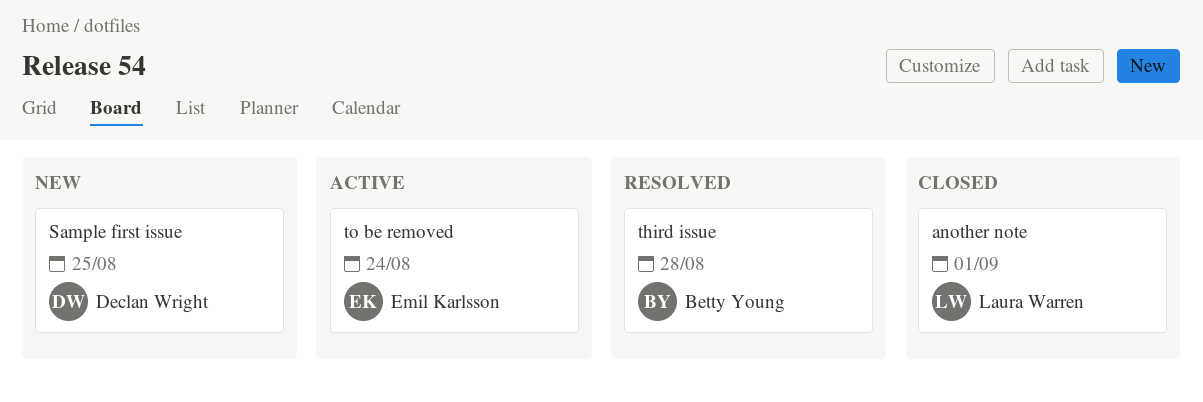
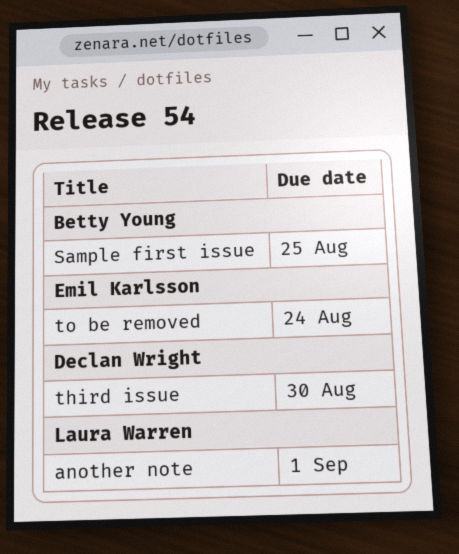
Sample first issue, owner: Declan Wright -> Betty Young
third issue, owner: Betty Young -> Declan Wright
third issue, due: Aug 28 -> Aug 30

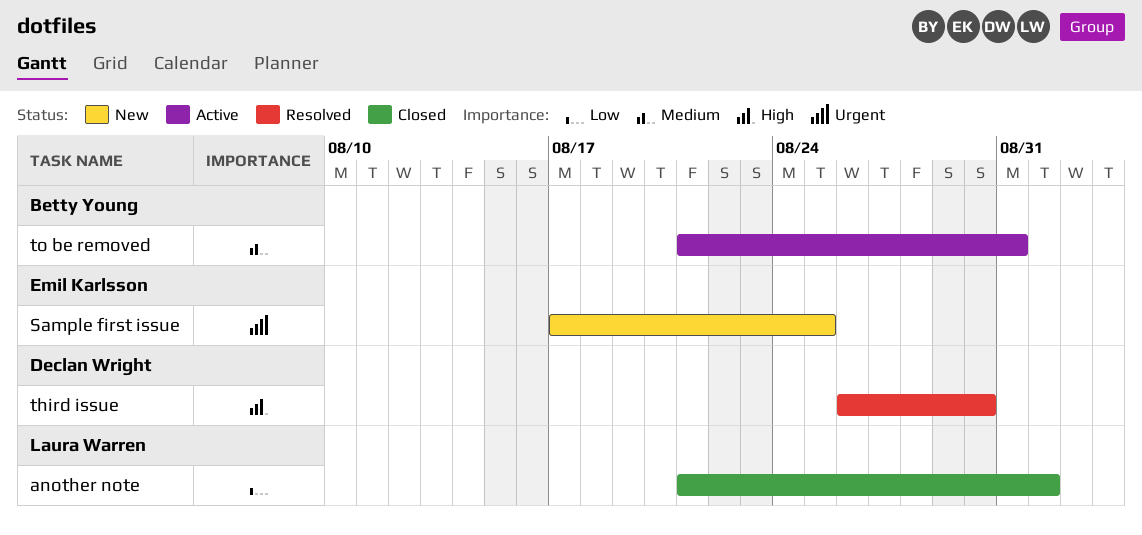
Sample first issue, owner: Betty Young -> Emil Karlsson
to be removed, owner: Emil Karlsson -> Betty Young
to be removed, due: Aug 24 -> Aug 31

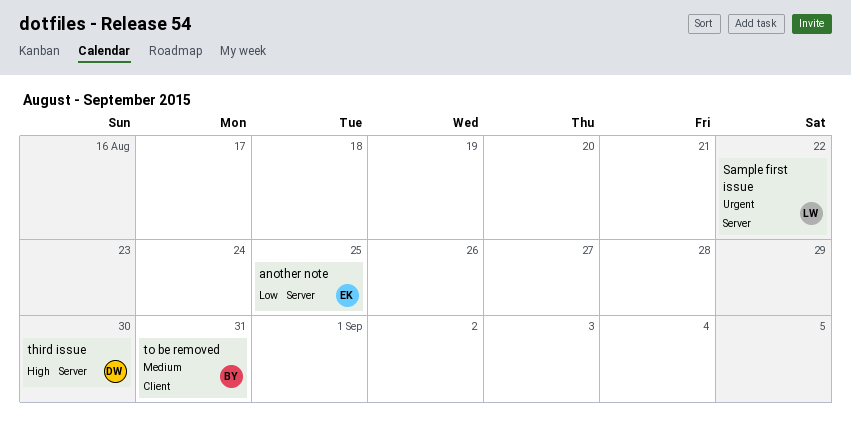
another note, owner: Laura Warren -> Emil Karlsson
another note, due: Sep 1 -> Aug 25
Sample first issue, owner: Emil Karlsson -> Laura Warren
Sample first issue, due: Aug 25 -> Aug 22

